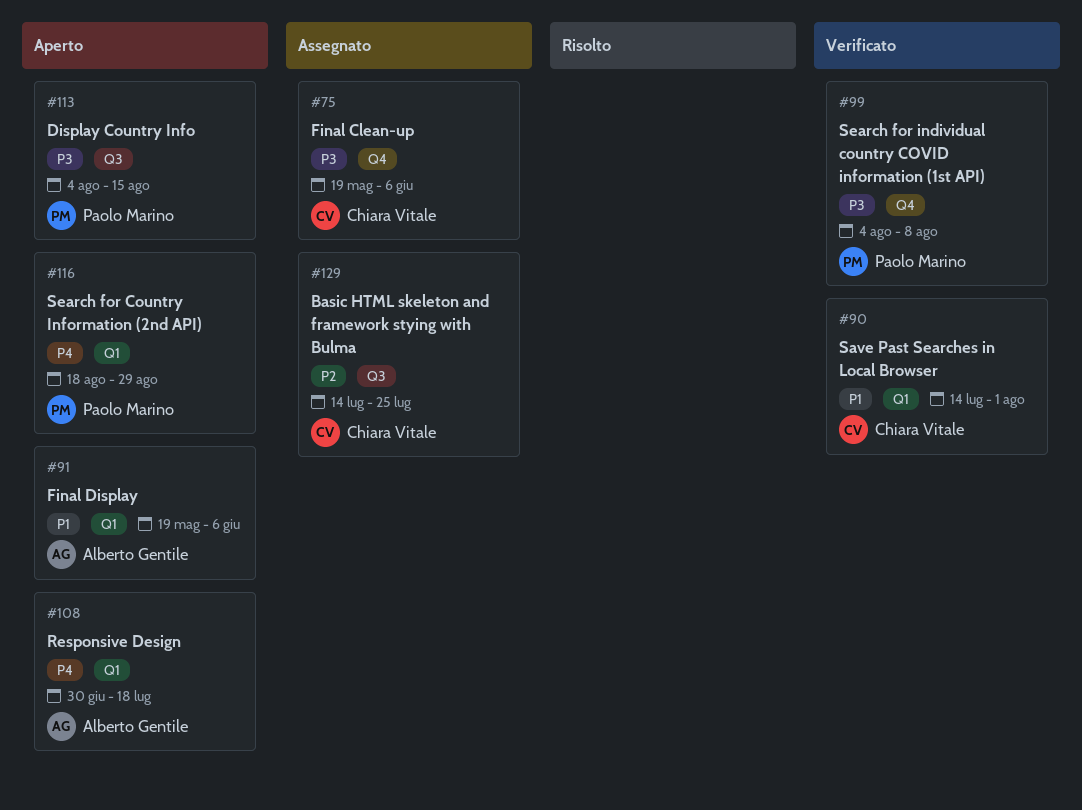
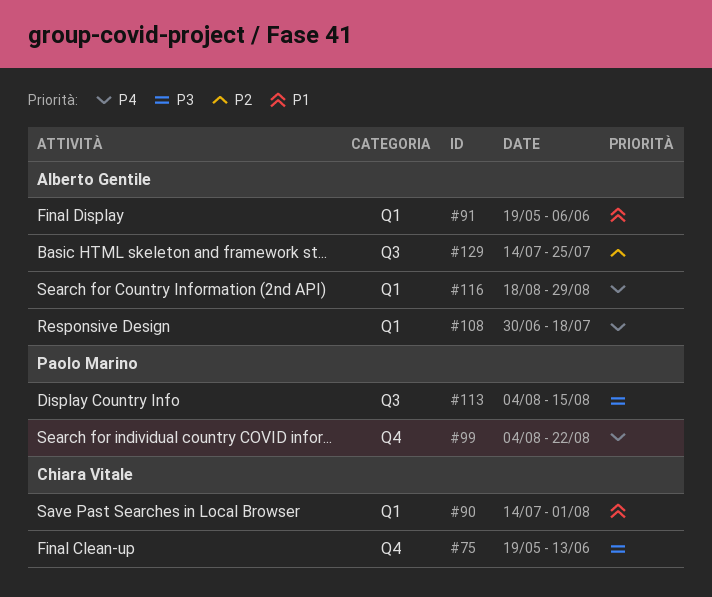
#75, due: Jun 6 -> Jun 13
#99, priority: P3 -> P4
#99, due: Aug 8 -> Aug 22
#116, owner: Paolo Marino -> Alberto Gentile
#129, owner: Chiara Vitale -> Alberto Gentile

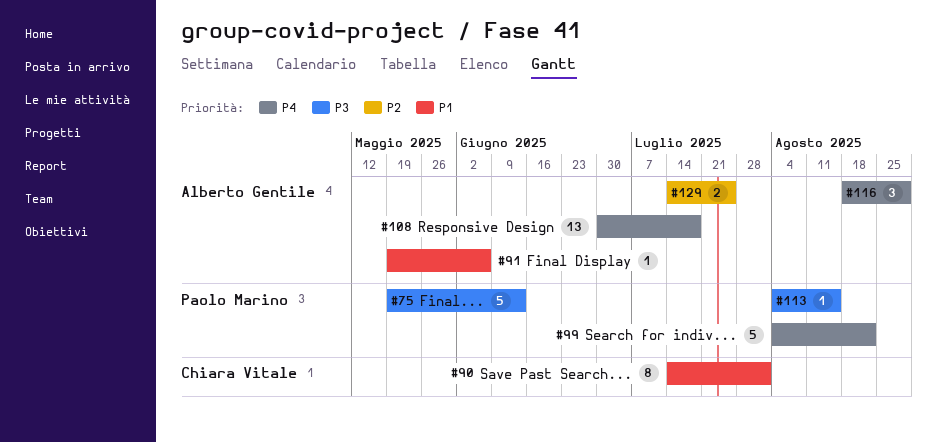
#75, owner: Chiara Vitale -> Paolo Marino

